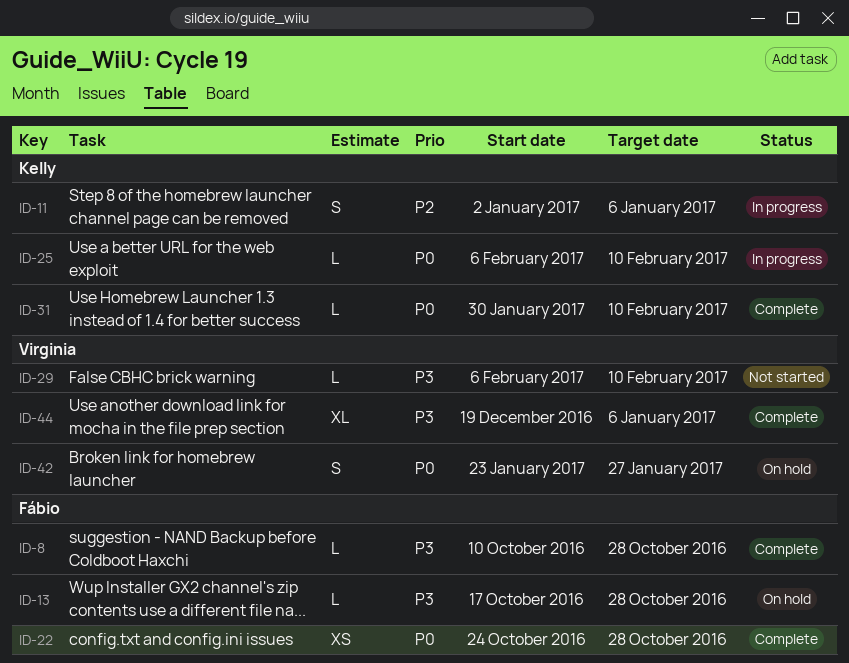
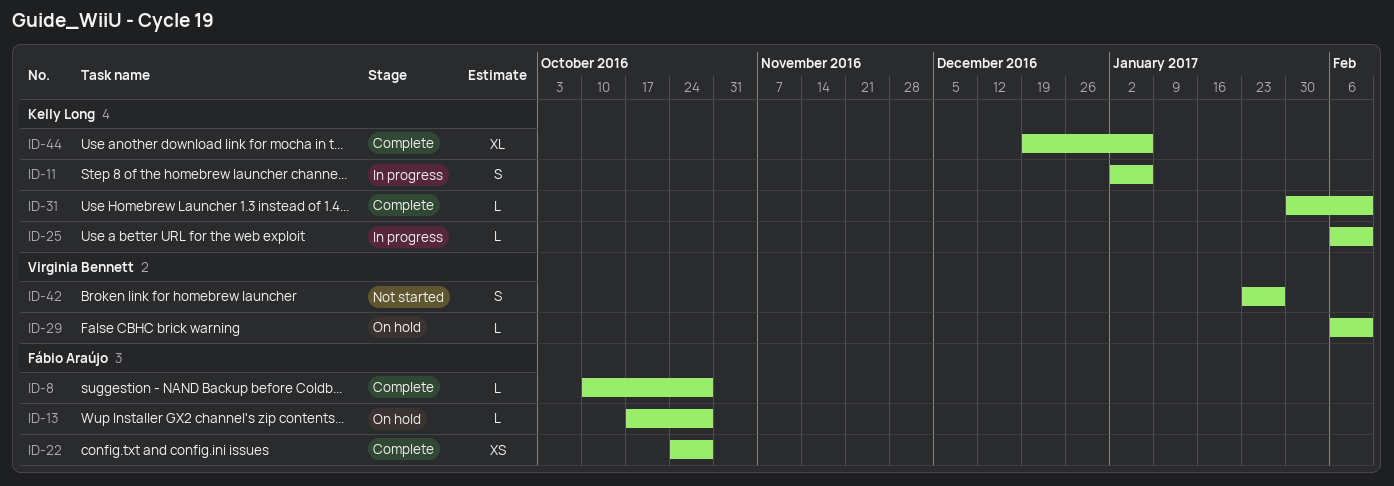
ID-29, status: Not started -> On hold
ID-42, status: On hold -> Not started
ID-44, owner: Virginia Bennett -> Kelly Long

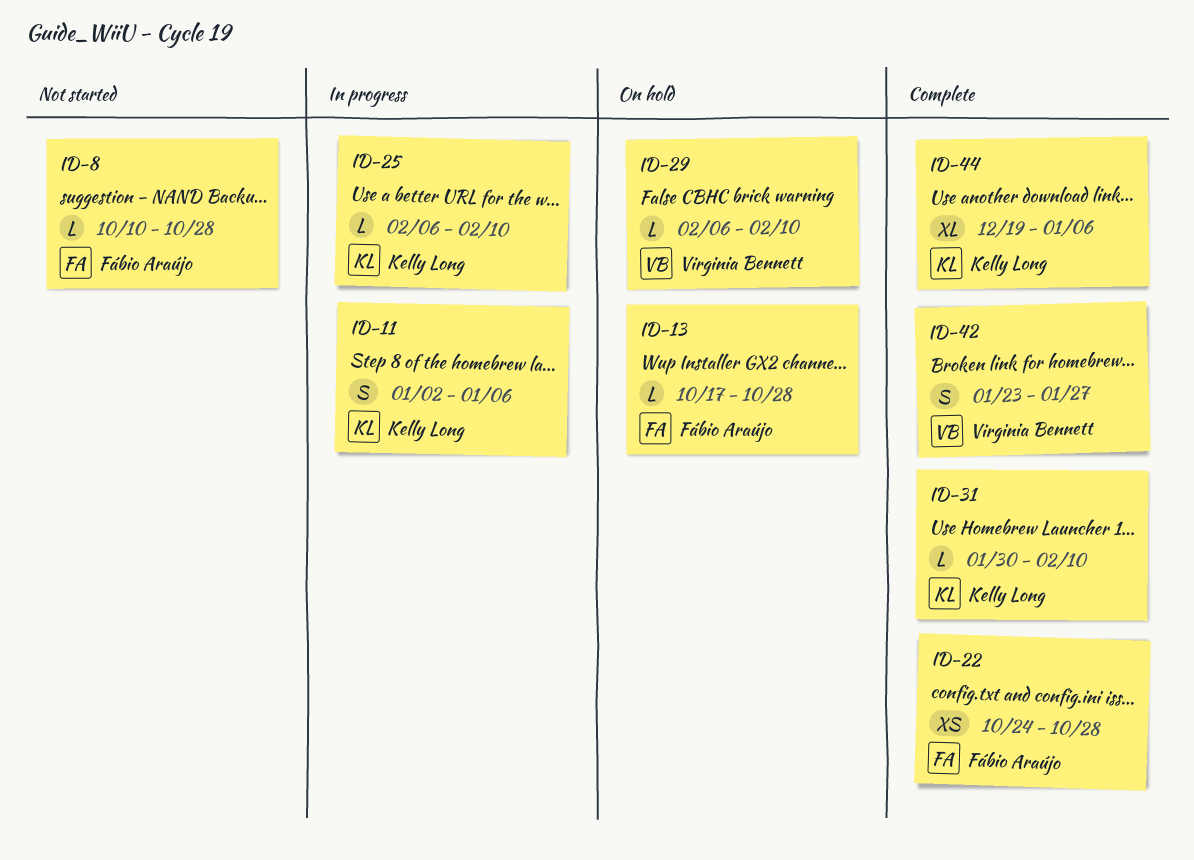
ID-8, status: Complete -> Not started
ID-42, status: Not started -> Complete

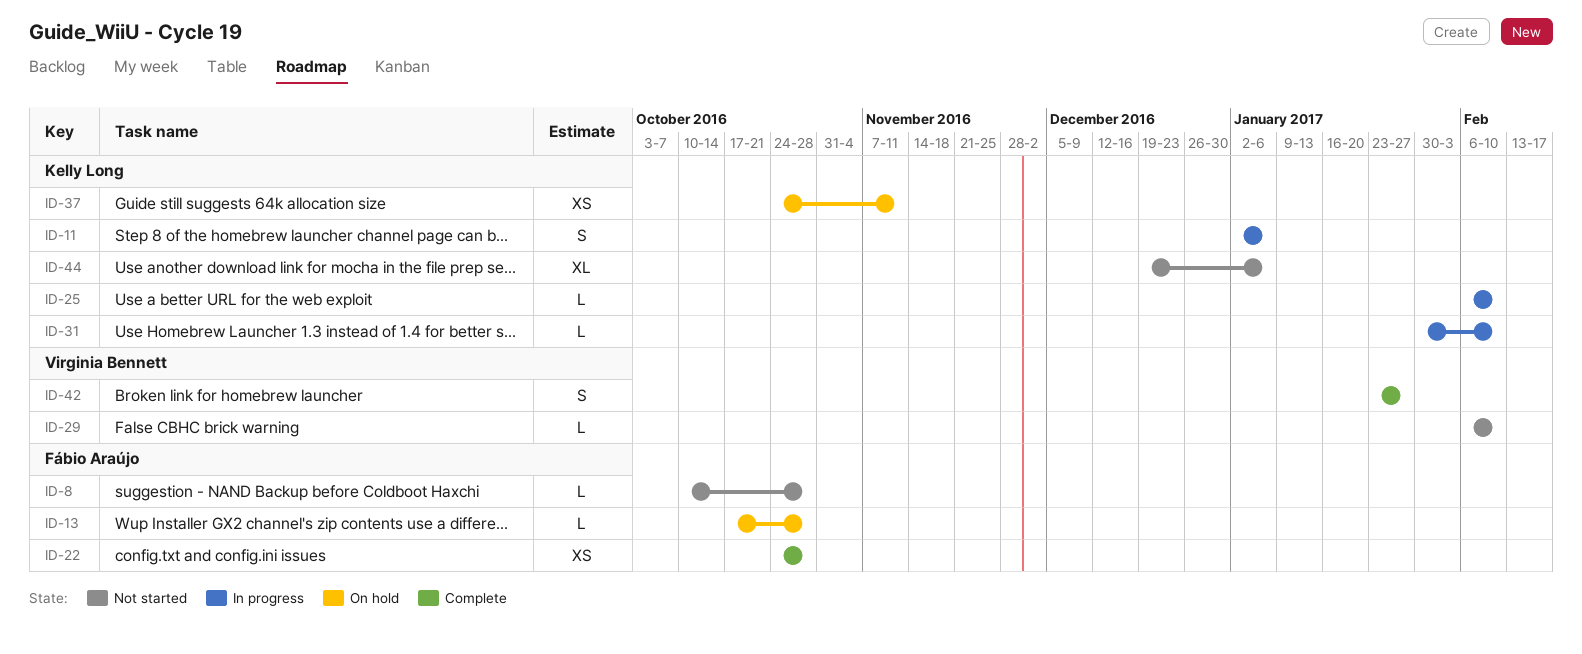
ID-29, status: On hold -> Not started
ID-31, status: Complete -> In progress
ID-37: none -> present
ID-44, status: Complete -> Not started

